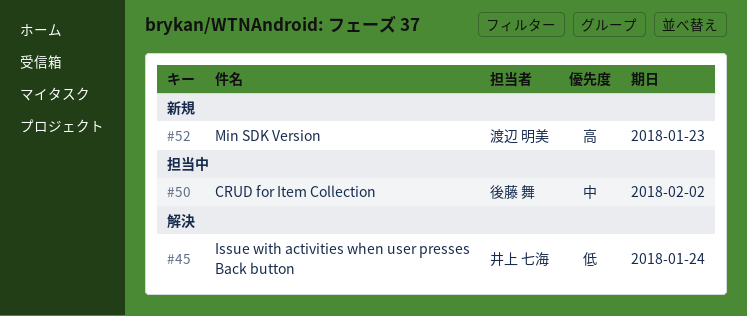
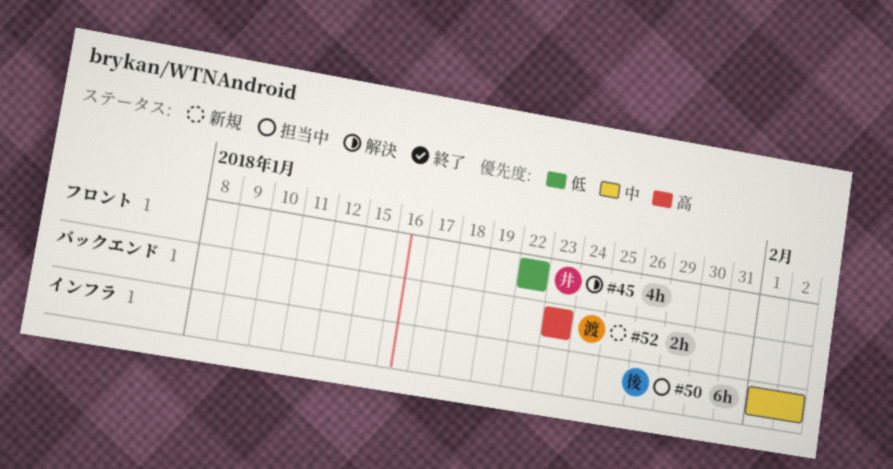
#45, due: Jan 24 -> Jan 22

